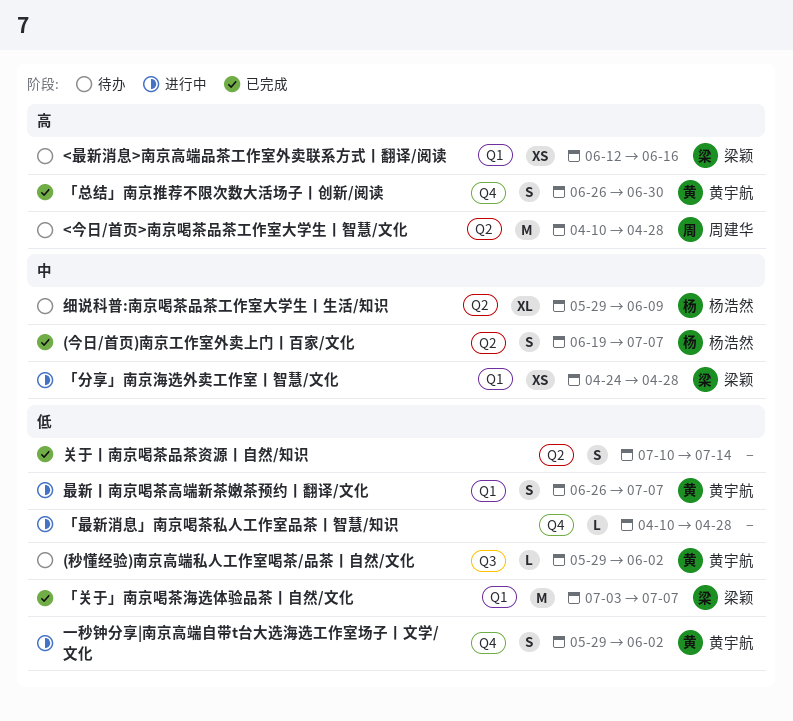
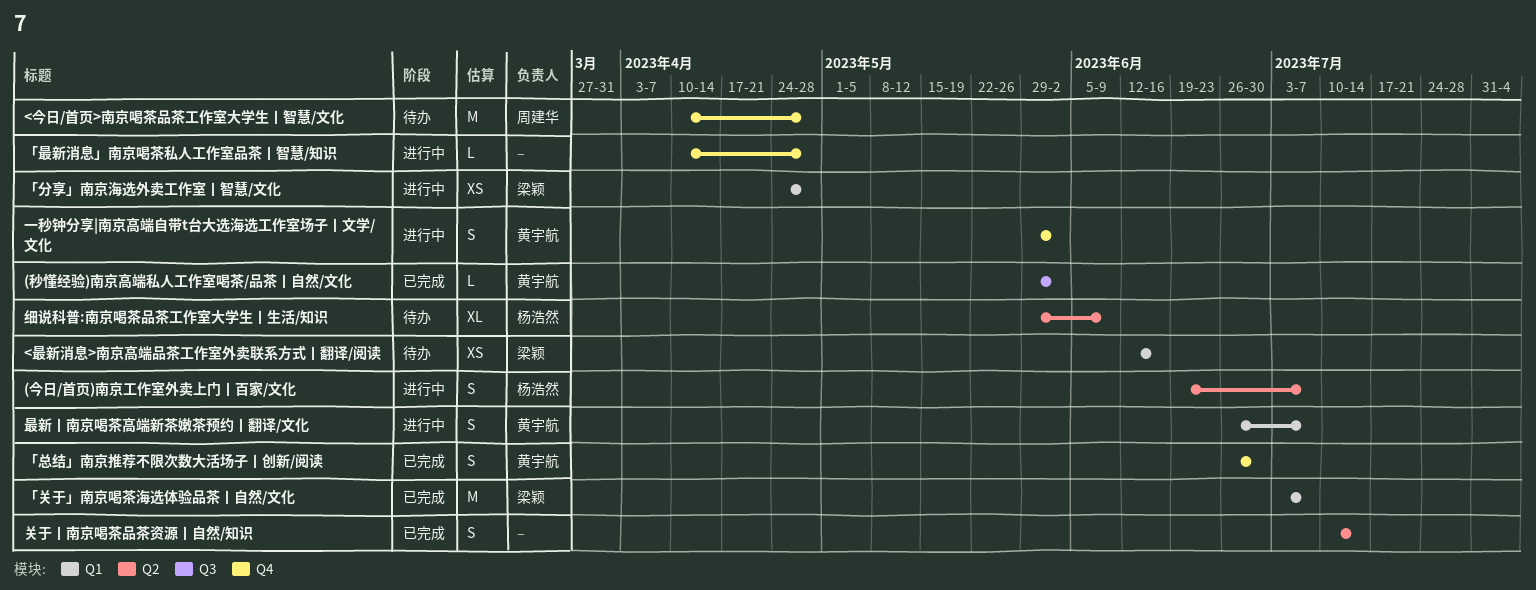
(今日/首页)南京工作室外卖上门丨百家/文化, status: 已完成 -> 进行中
(秒懂经验)南京高端私人工作室喝茶/品茶丨自然/文化, status: 待办 -> 已完成
<今日/首页>南京喝茶品茶工作室大学生丨智慧/文化, label: Q2 -> Q4

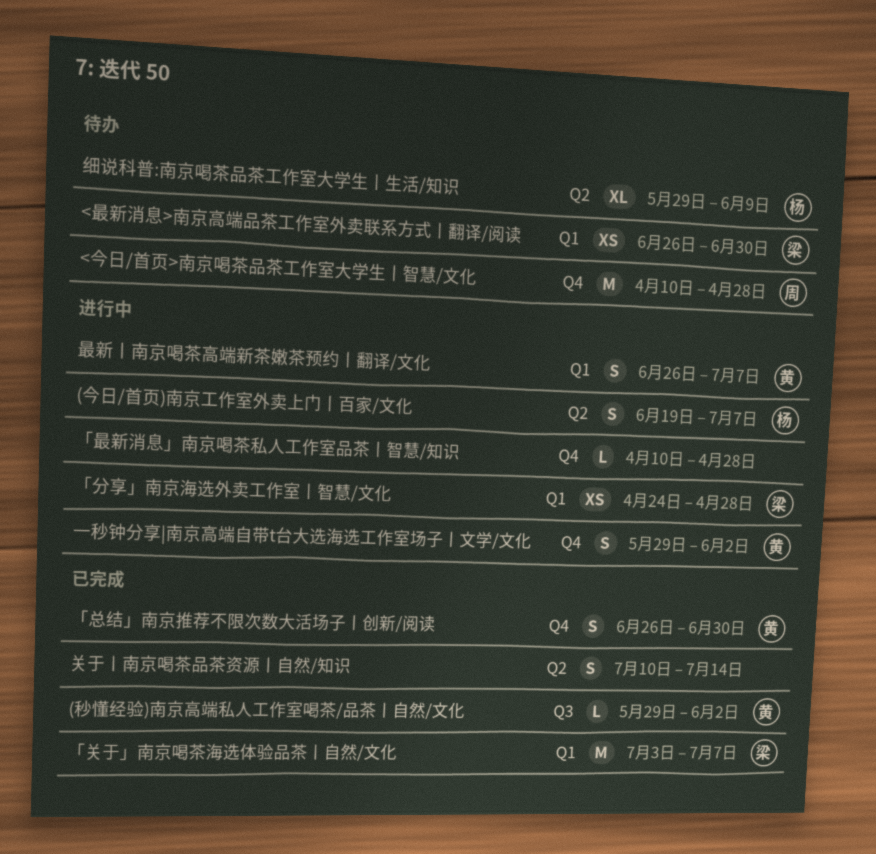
<最新消息>南京高端品茶工作室外卖联系方式丨翻译/阅读, start: Jun 12 -> Jun 26
<最新消息>南京高端品茶工作室外卖联系方式丨翻译/阅读, due: Jun 16 -> Jun 30

